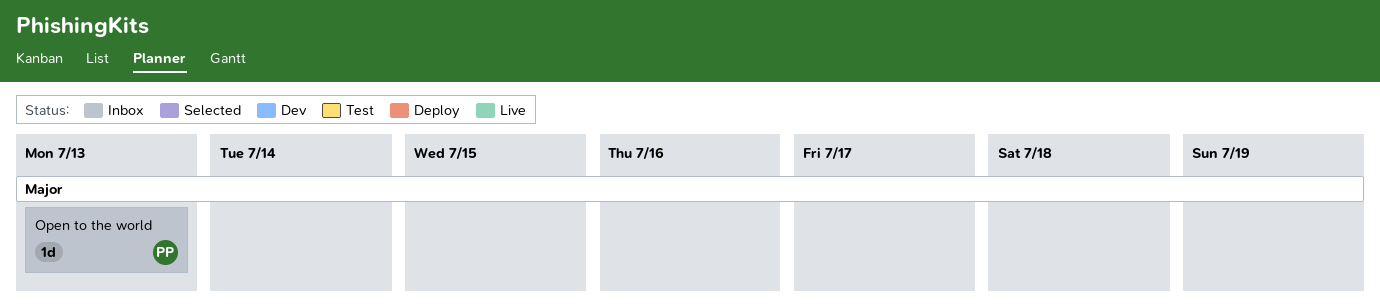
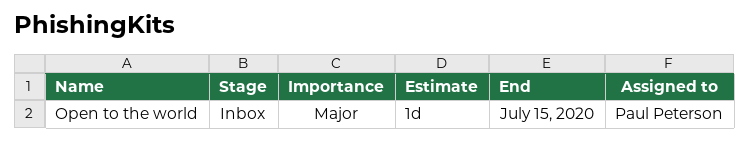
Open to the world, due: Jul 13 -> Jul 15

